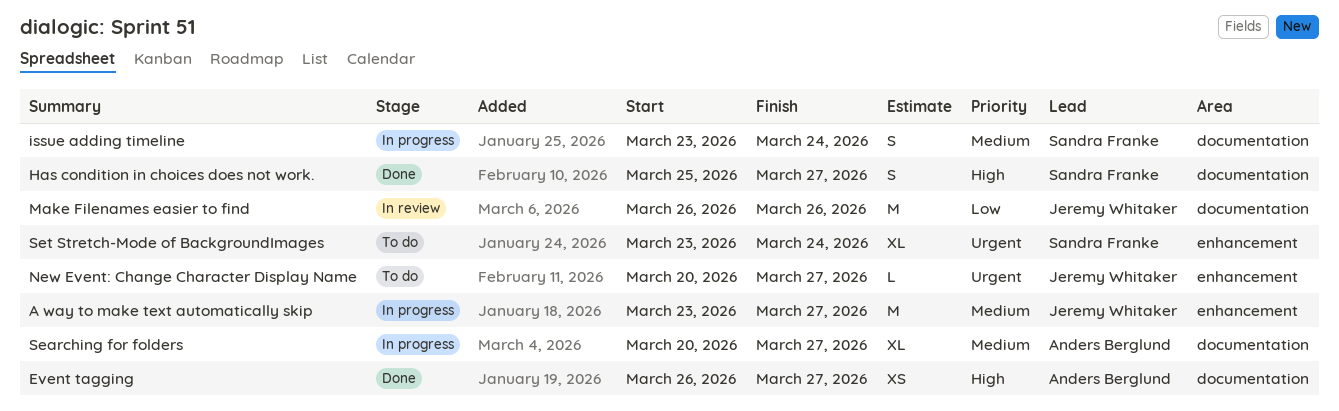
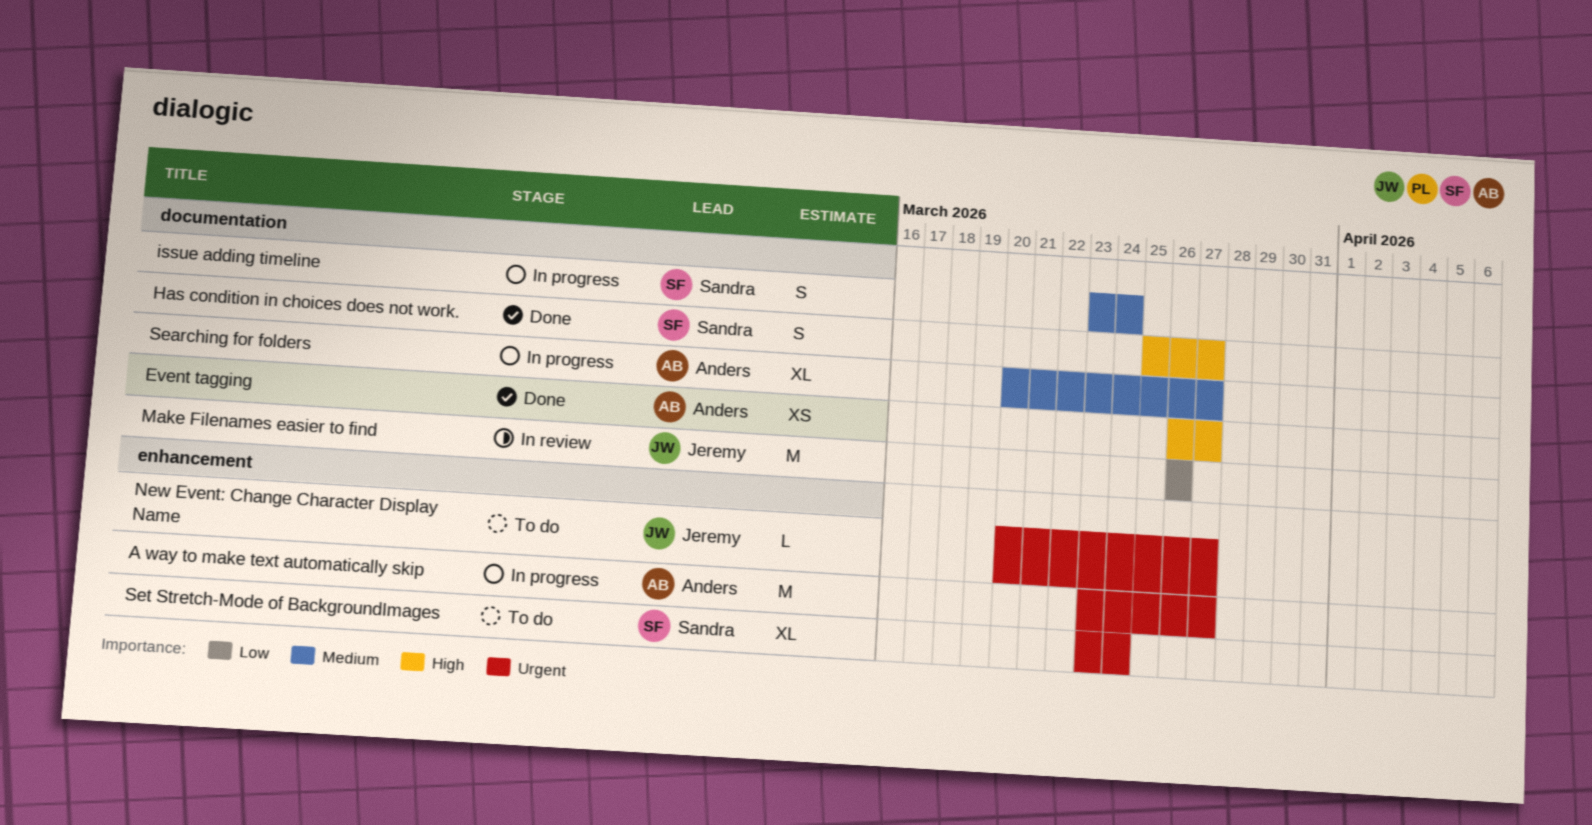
A way to make text automatically skip, owner: Jeremy Whitaker -> Anders Berglund
A way to make text automatically skip, priority: Medium -> Urgent

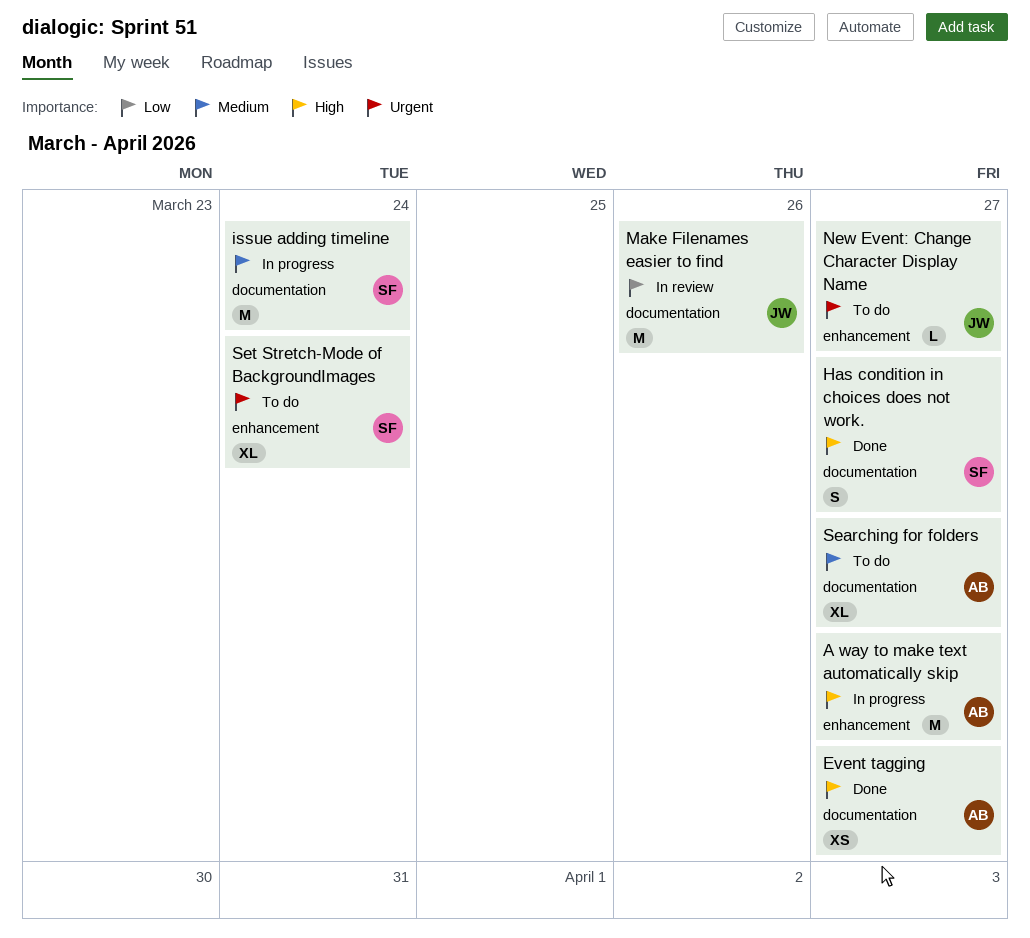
A way to make text automatically skip, priority: Urgent -> High
issue adding timeline, estimate: S -> M
Searching for folders, status: In progress -> To do

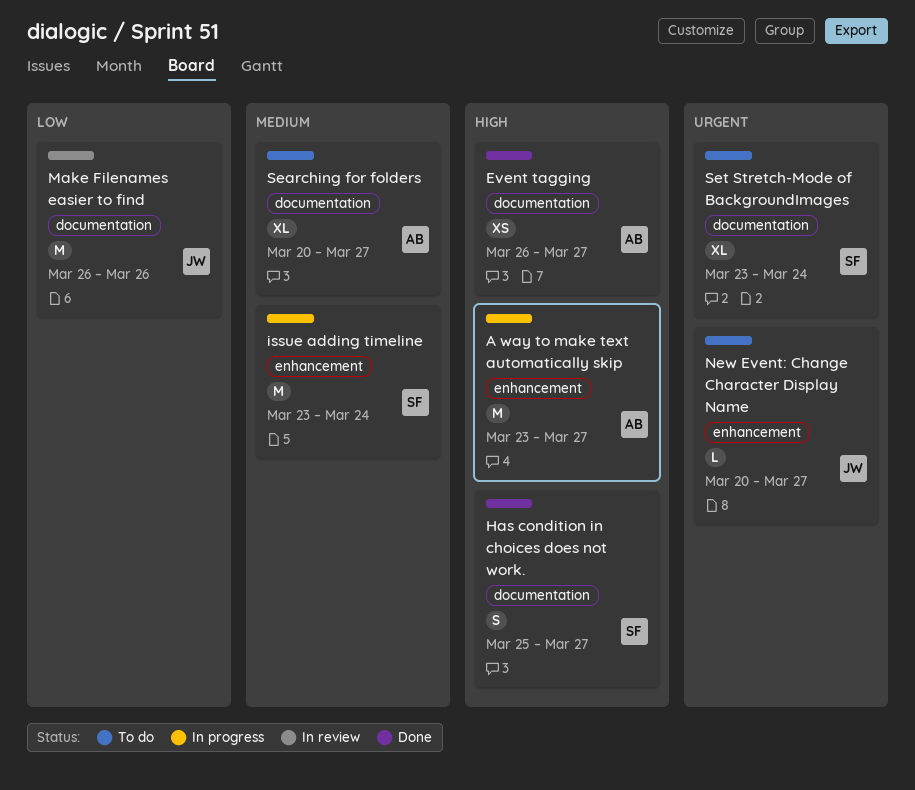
issue adding timeline, label: documentation -> enhancement
Set Stretch-Mode of BackgroundImages, label: enhancement -> documentation

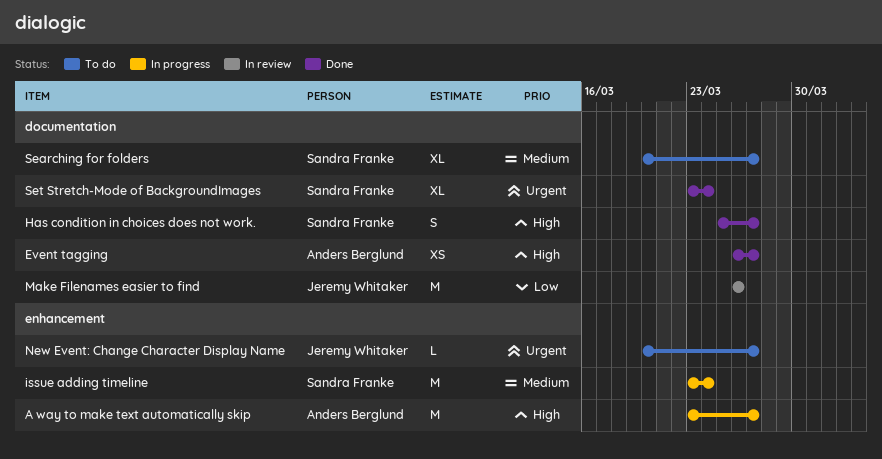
Searching for folders, owner: Anders Berglund -> Sandra Franke
Set Stretch-Mode of BackgroundImages, status: To do -> Done

